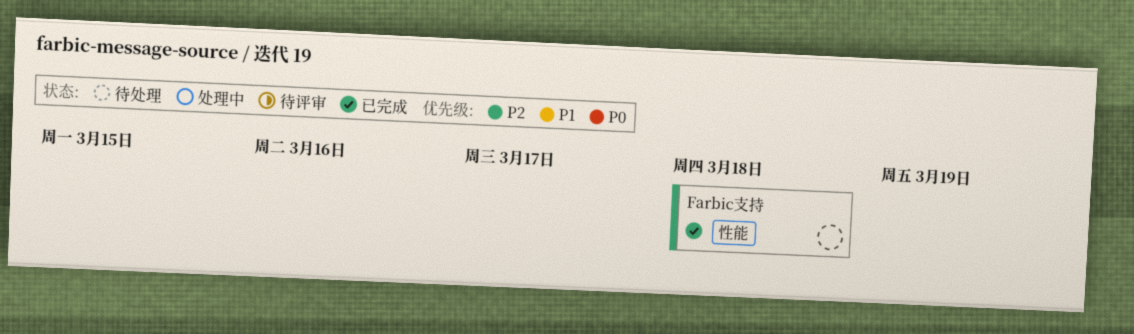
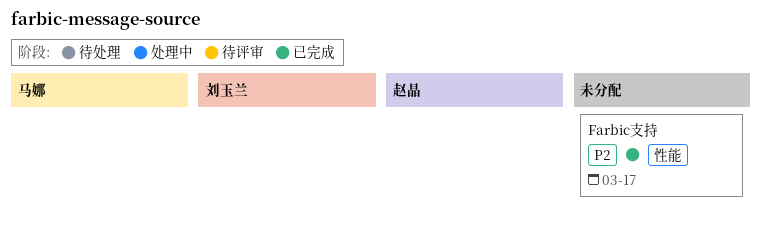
Farbic支持, due: Mar 18 -> Mar 17

